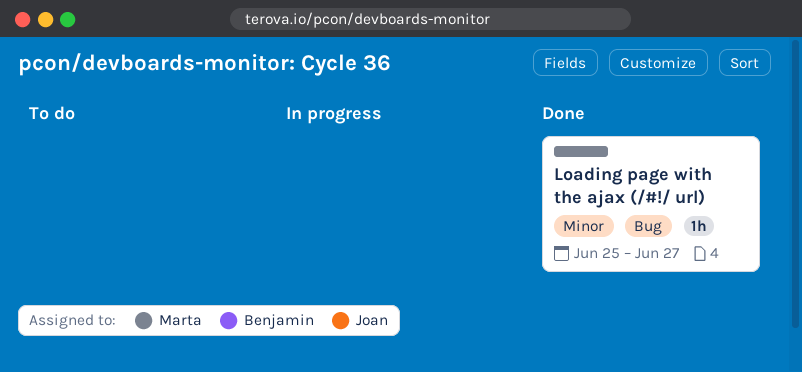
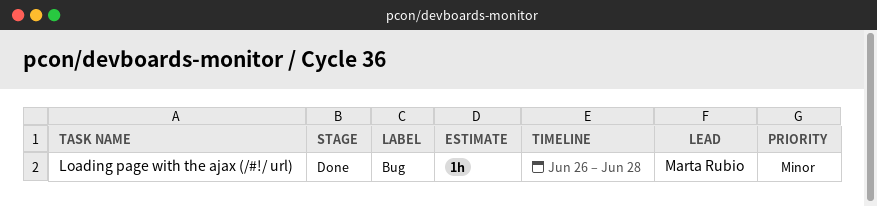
Loading page with the ajax (/#!/ url), start: Jun 25 -> Jun 26
Loading page with the ajax (/#!/ url), due: Jun 27 -> Jun 28

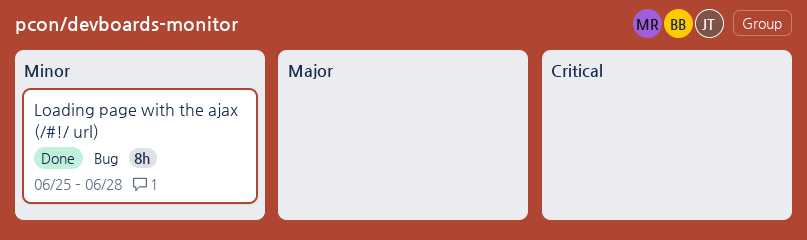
Loading page with the ajax (/#!/ url), estimate: 1h -> 8h
Loading page with the ajax (/#!/ url), start: Jun 26 -> Jun 25

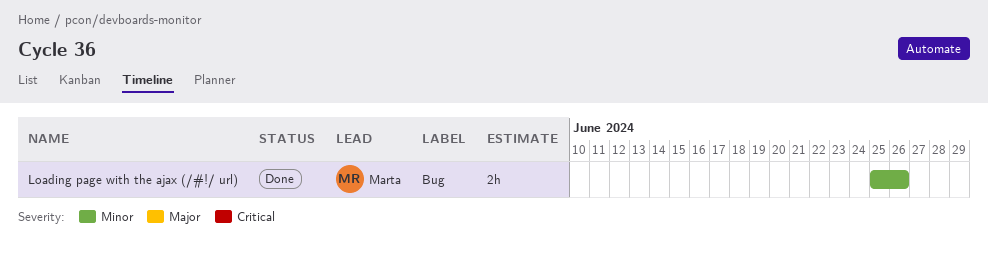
Loading page with the ajax (/#!/ url), estimate: 8h -> 2h
Loading page with the ajax (/#!/ url), due: Jun 28 -> Jun 26

